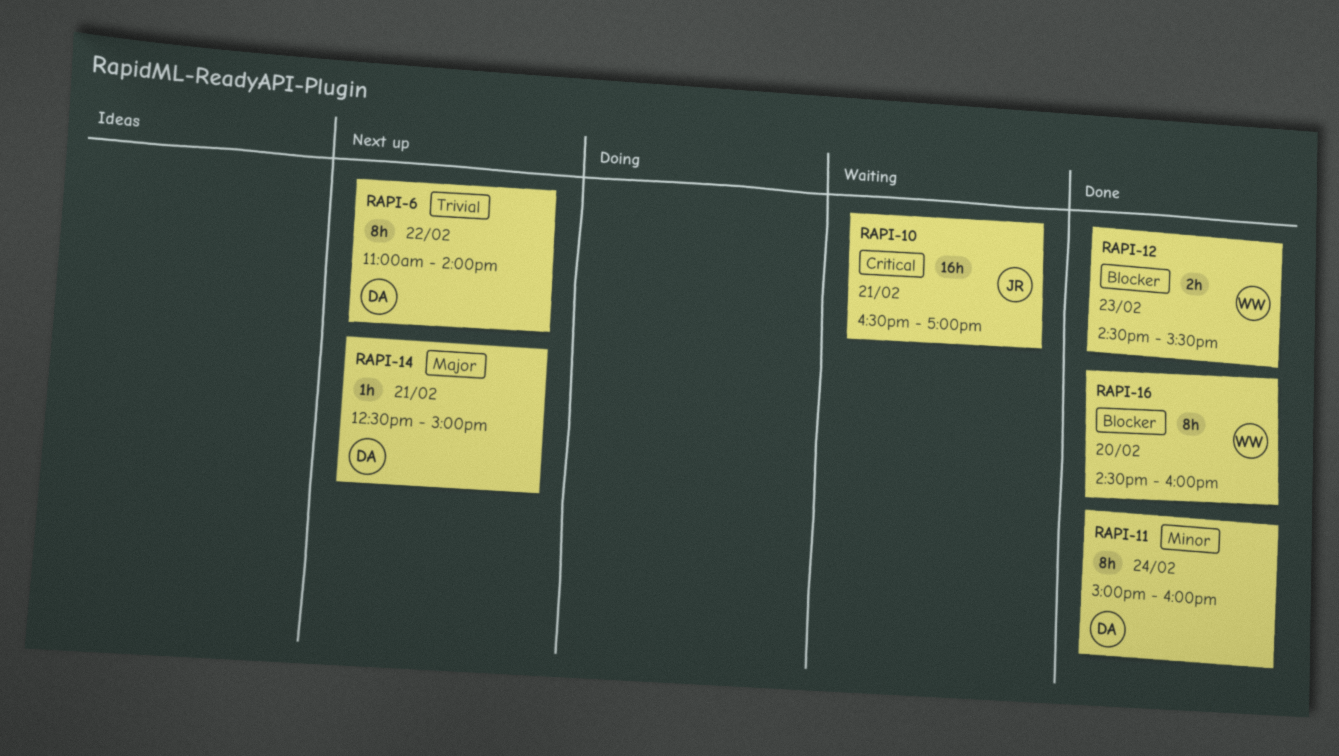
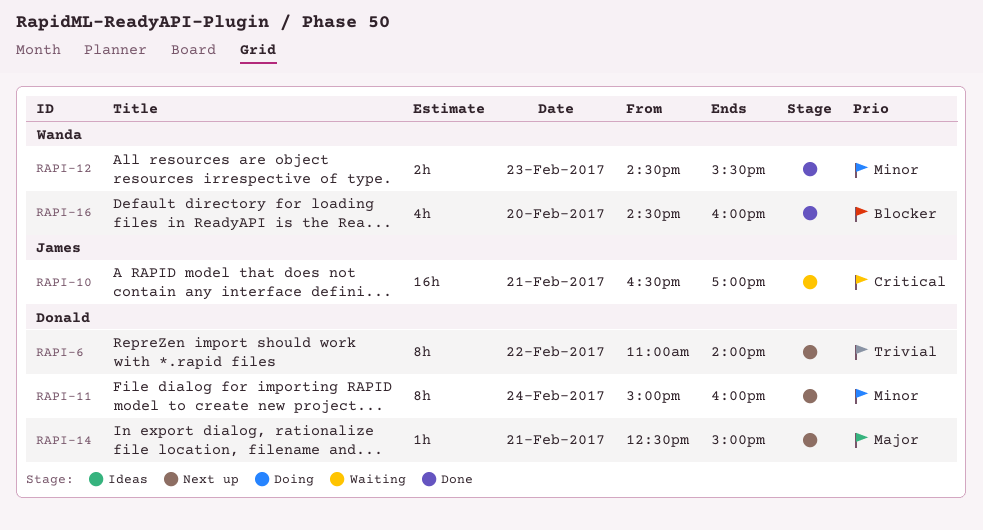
RAPI-11, status: Done -> Next up
RAPI-12, priority: Blocker -> Minor
RAPI-16, estimate: 8h -> 4h

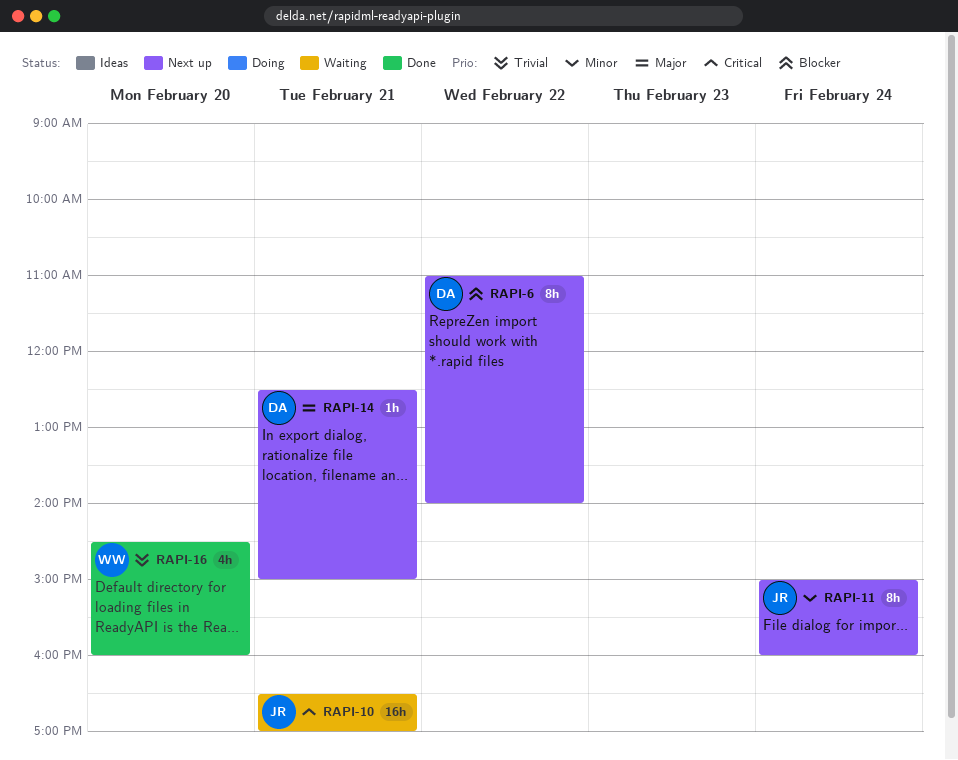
RAPI-6, priority: Trivial -> Blocker
RAPI-11, owner: Donald -> James
RAPI-12: present -> none
RAPI-16, priority: Blocker -> Trivial

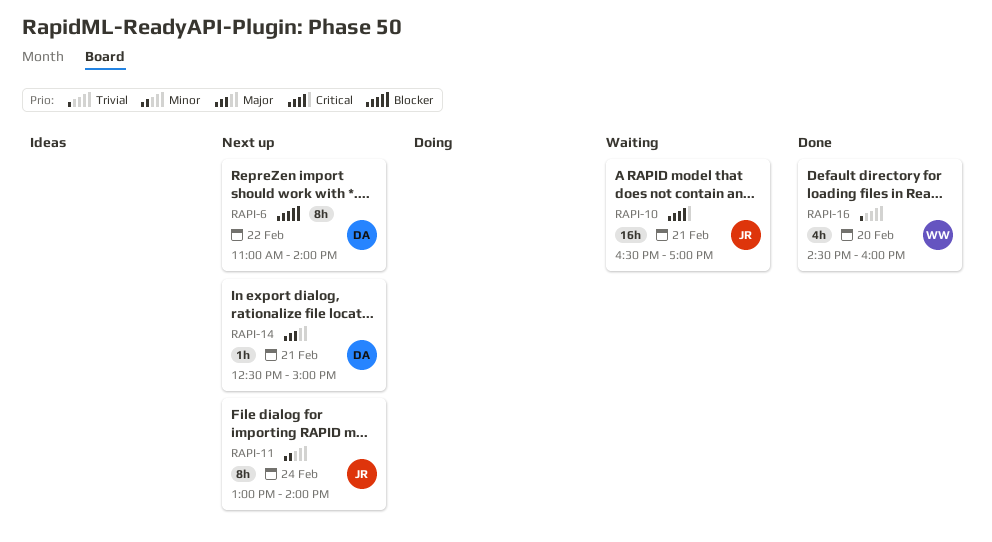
RAPI-11, begins: 15:00 -> 13:00
RAPI-11, ends: 16:00 -> 14:00

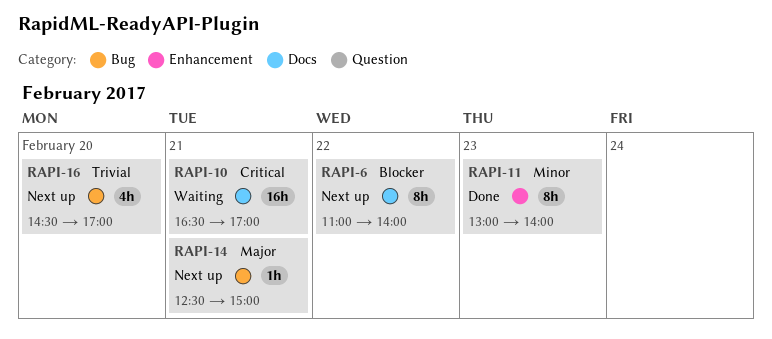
RAPI-11, status: Next up -> Done
RAPI-11, day: Feb 24 -> Feb 23
RAPI-16, status: Done -> Next up
RAPI-16, ends: 16:00 -> 17:00

